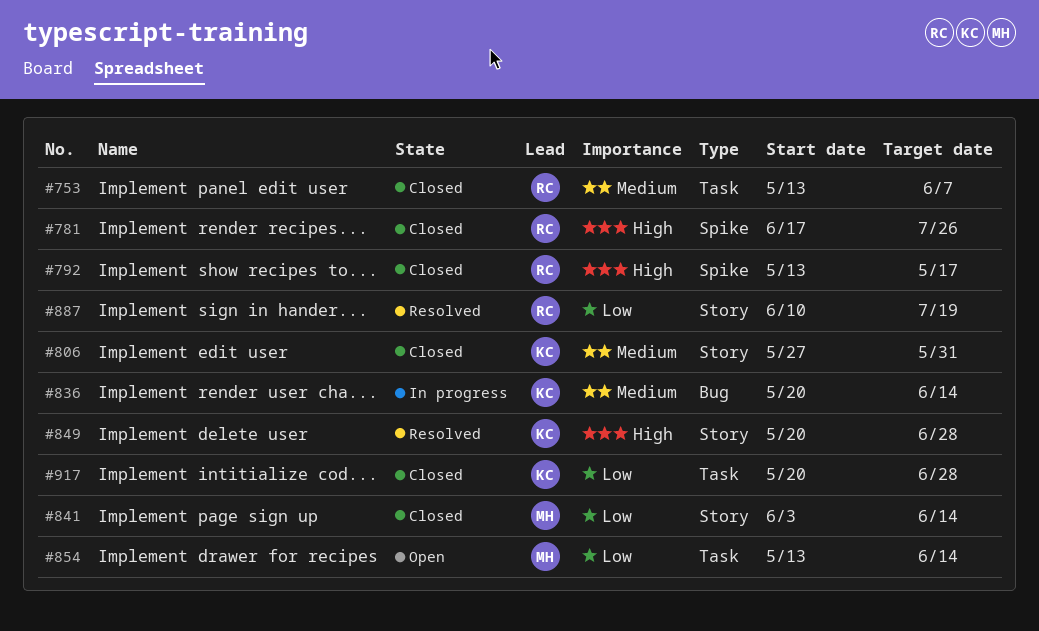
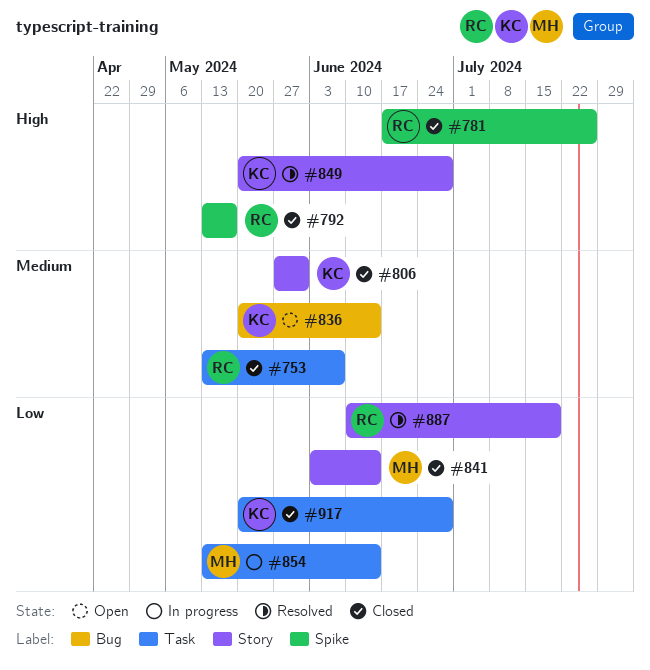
#836, status: In progress -> Open
#854, status: Open -> In progress

